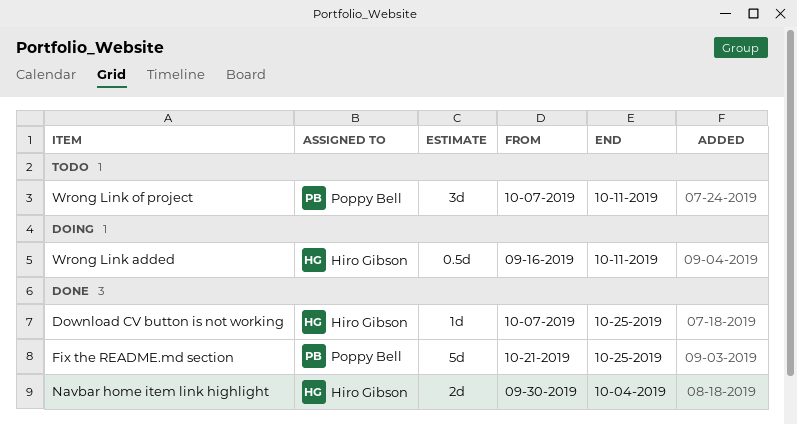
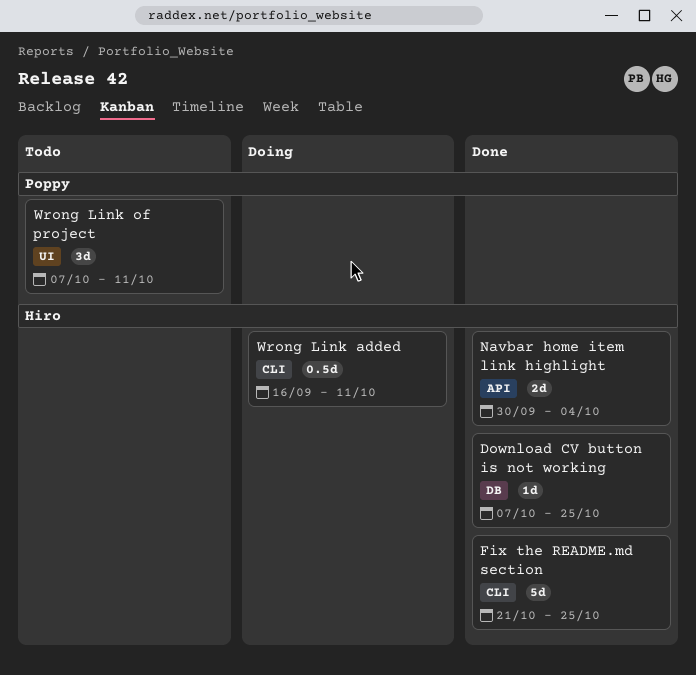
Fix the README.md section, owner: Poppy Bell -> Hiro Gibson

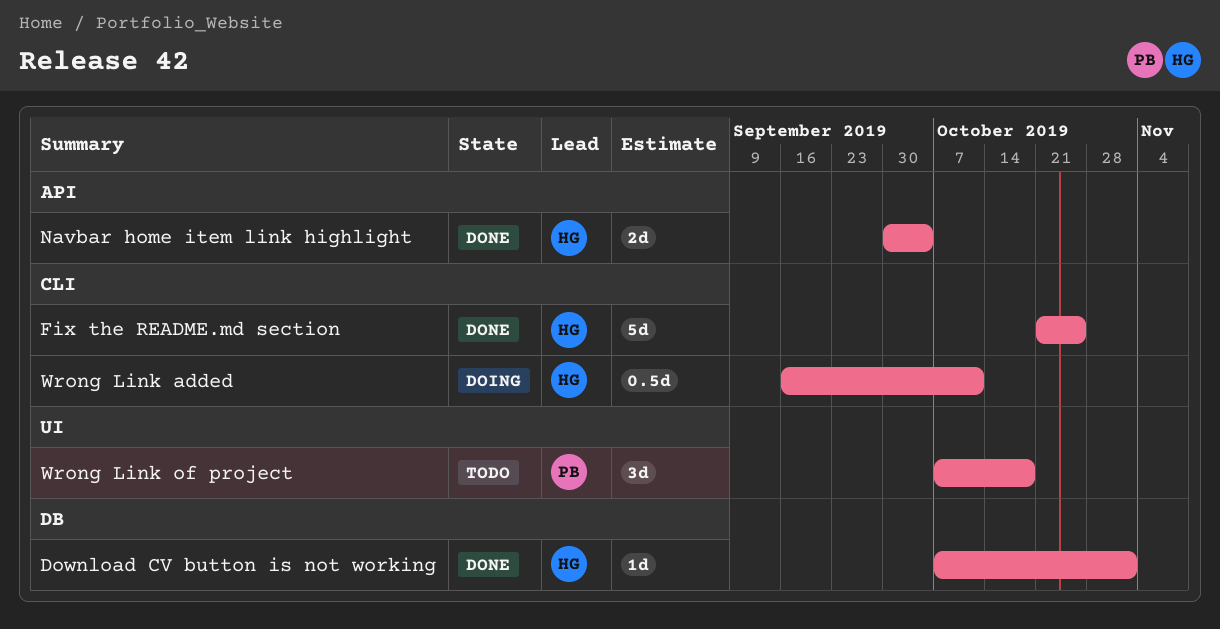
Download CV button is not working, due: Oct 25 -> Nov 1
Wrong Link of project, due: Oct 11 -> Oct 18

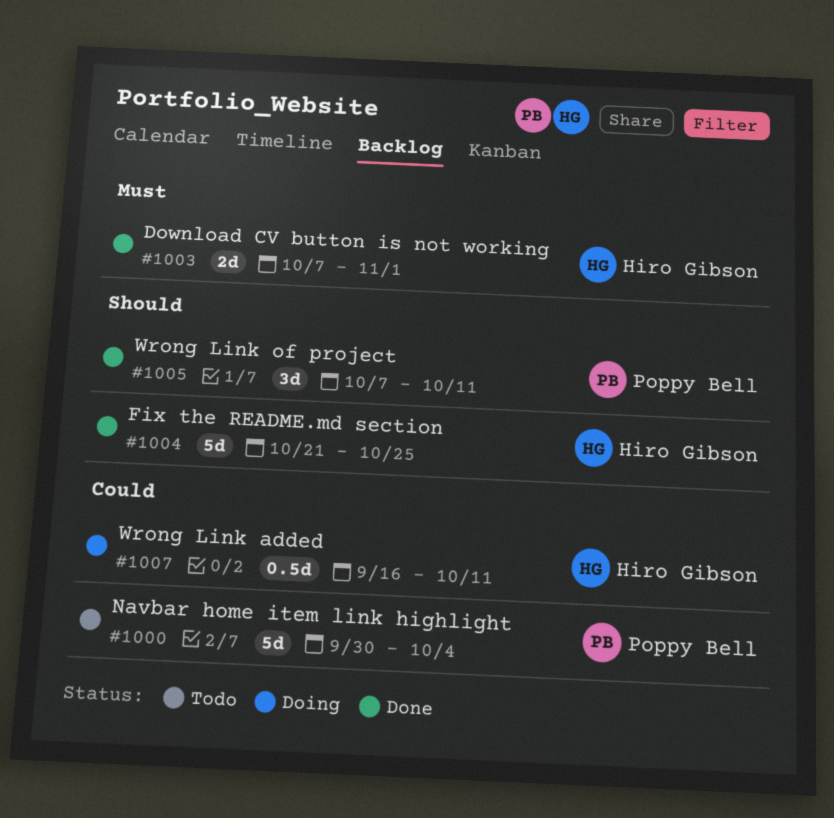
Download CV button is not working, estimate: 1d -> 2d
Navbar home item link highlight, status: Done -> Todo
Navbar home item link highlight, owner: Hiro Gibson -> Poppy Bell
Navbar home item link highlight, estimate: 2d -> 5d
Wrong Link of project, status: Todo -> Done
Wrong Link of project, due: Oct 18 -> Oct 11

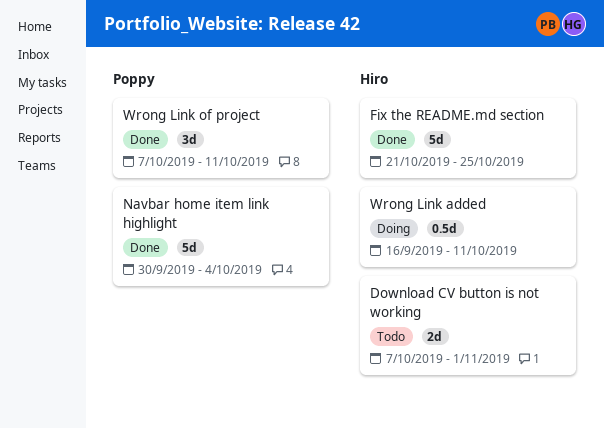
Download CV button is not working, status: Done -> Todo
Navbar home item link highlight, status: Todo -> Done

